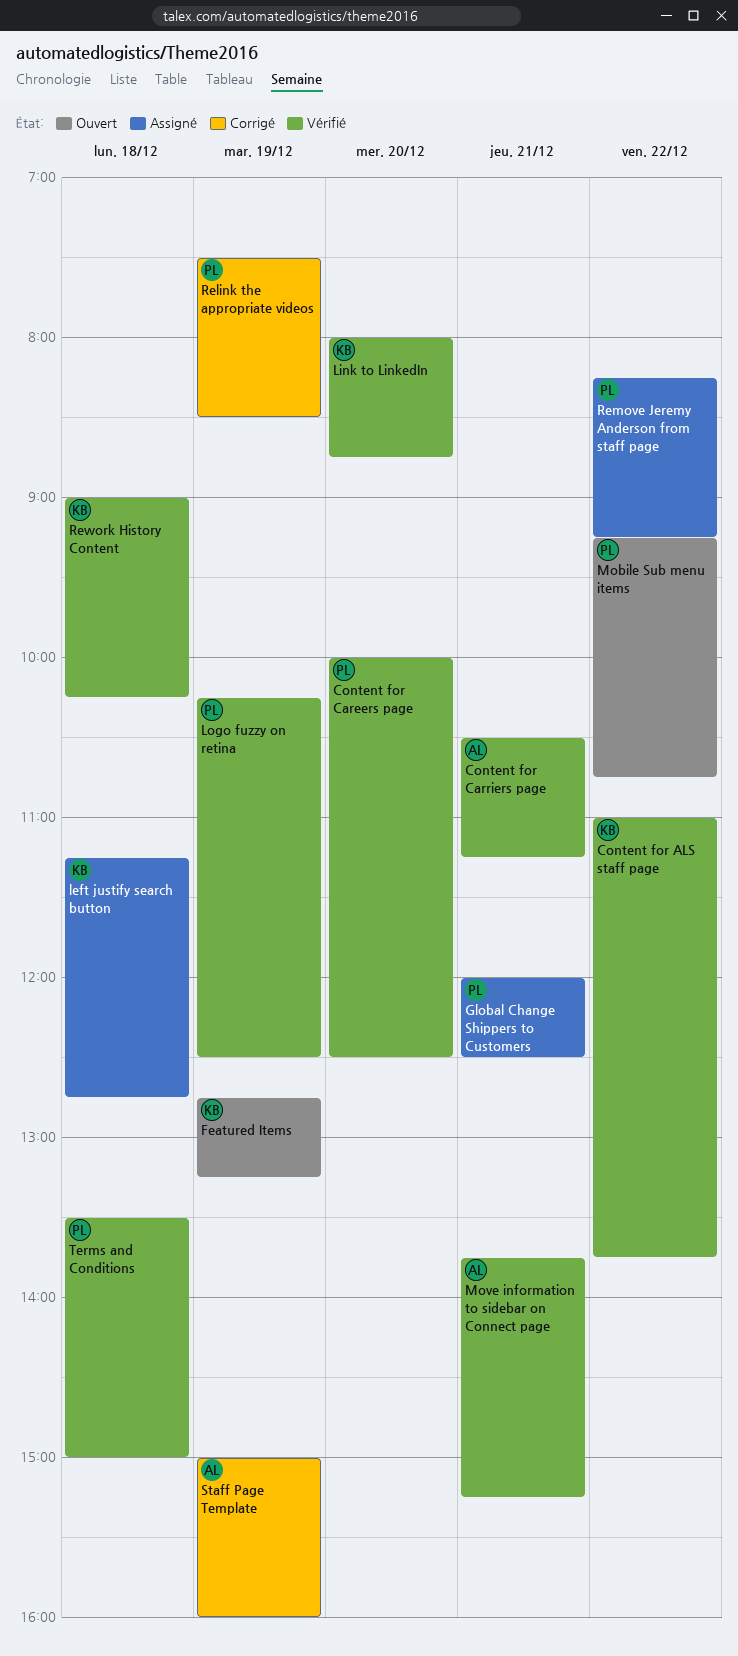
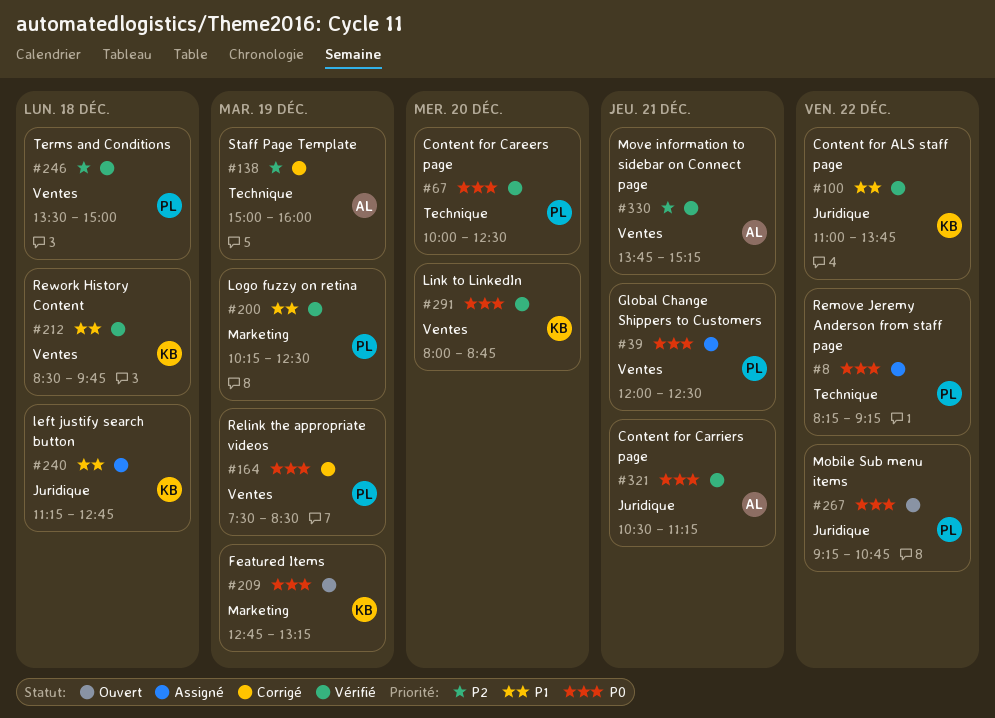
Rework History Content, begins: 09:00 -> 08:30
Rework History Content, ends: 10:15 -> 09:45

